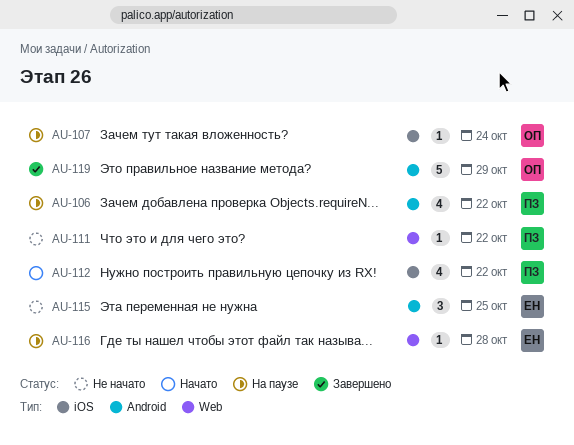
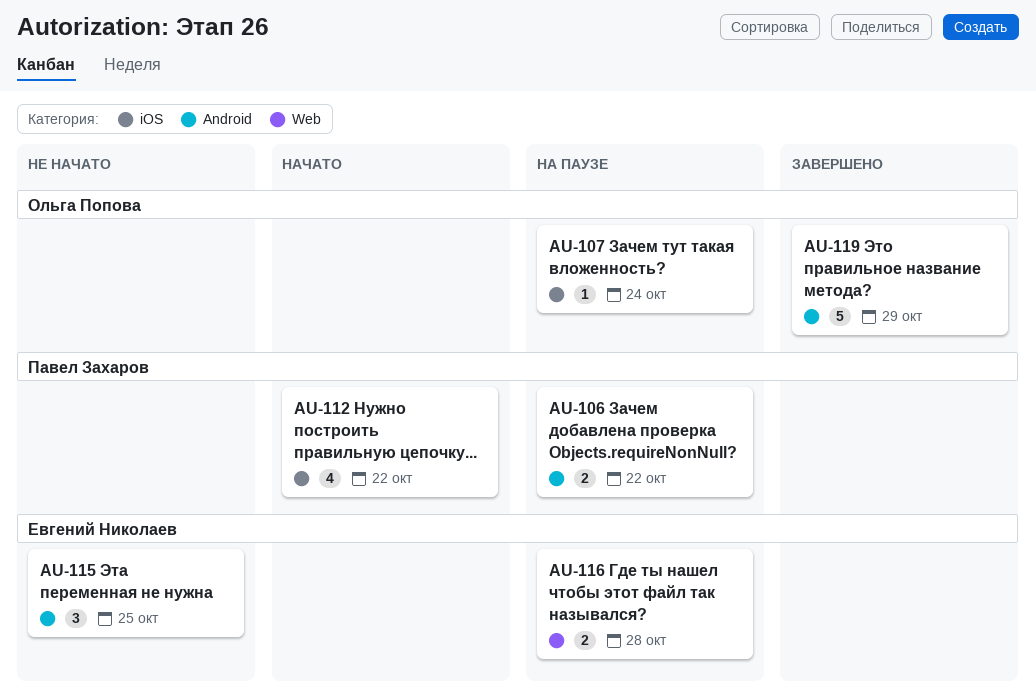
AU-106, estimate: 4 -> 2
AU-111: present -> none
AU-116, estimate: 1 -> 2

